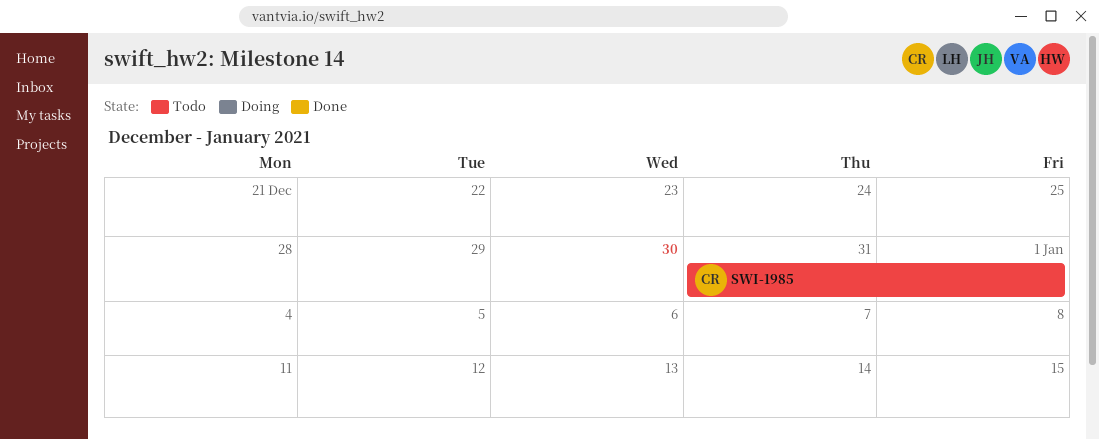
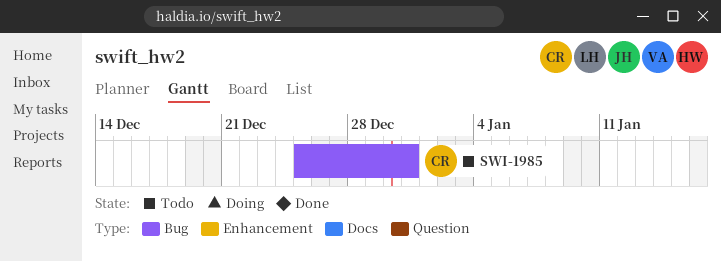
SWI-1985, start: Dec 31 -> Dec 25
SWI-1985, due: Jan 1 -> Dec 31

